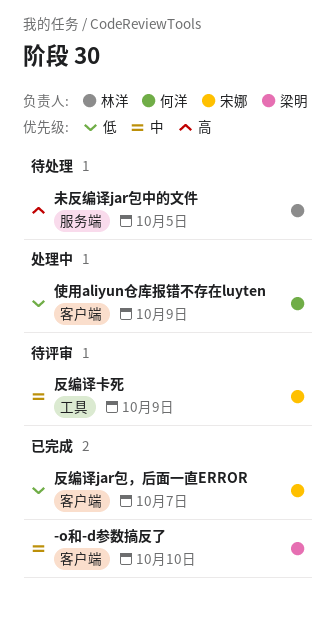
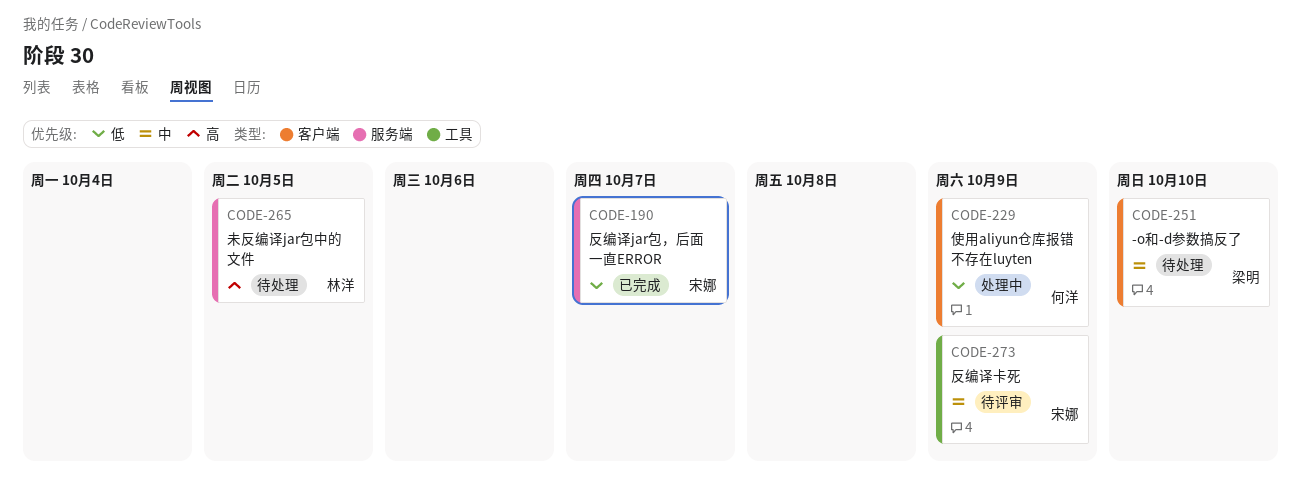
-o和-d参数搞反了, status: 已完成 -> 待处理
反编译jar包，后面一直ERROR, label: 客户端 -> 服务端

